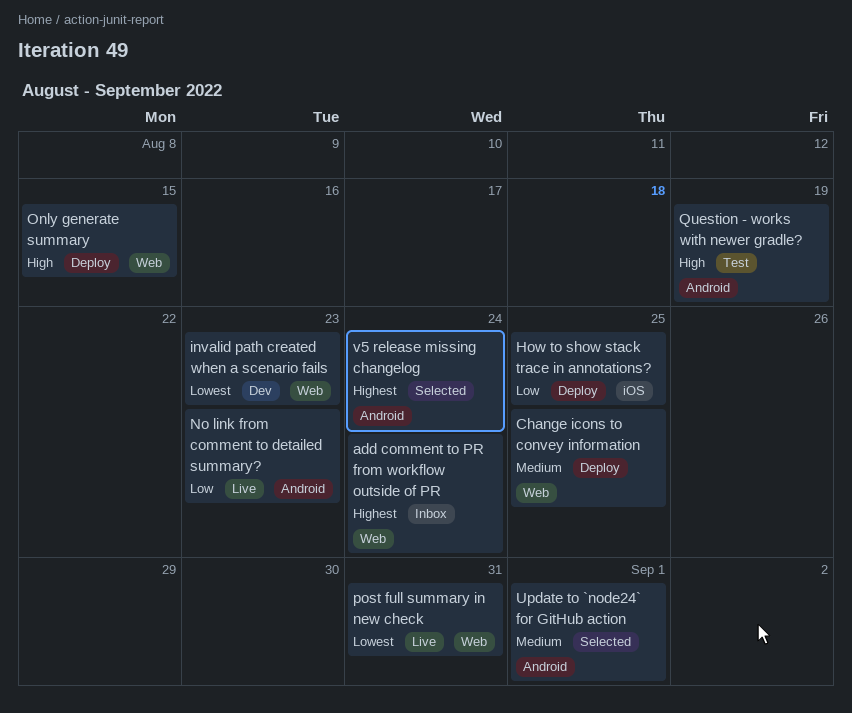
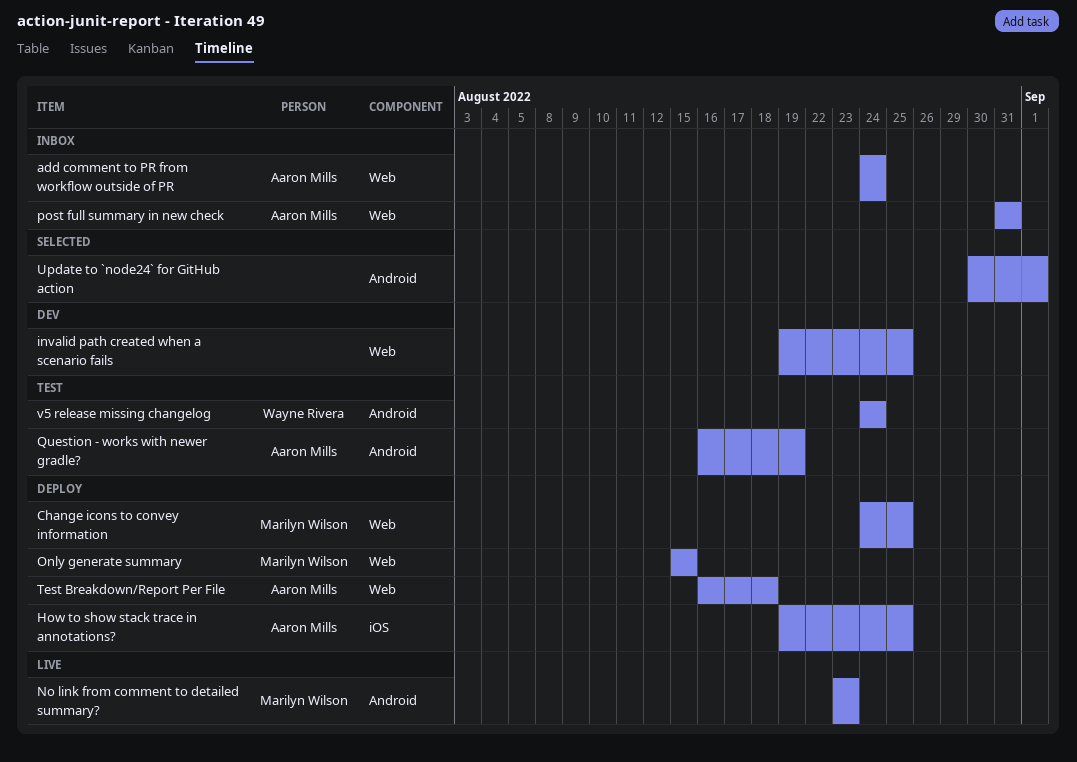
invalid path created when a scenario fails, due: Aug 23 -> Aug 25
post full summary in new check, status: Live -> Inbox
Test Breakdown/Report Per File: none -> present
v5 release missing changelog, status: Selected -> Test

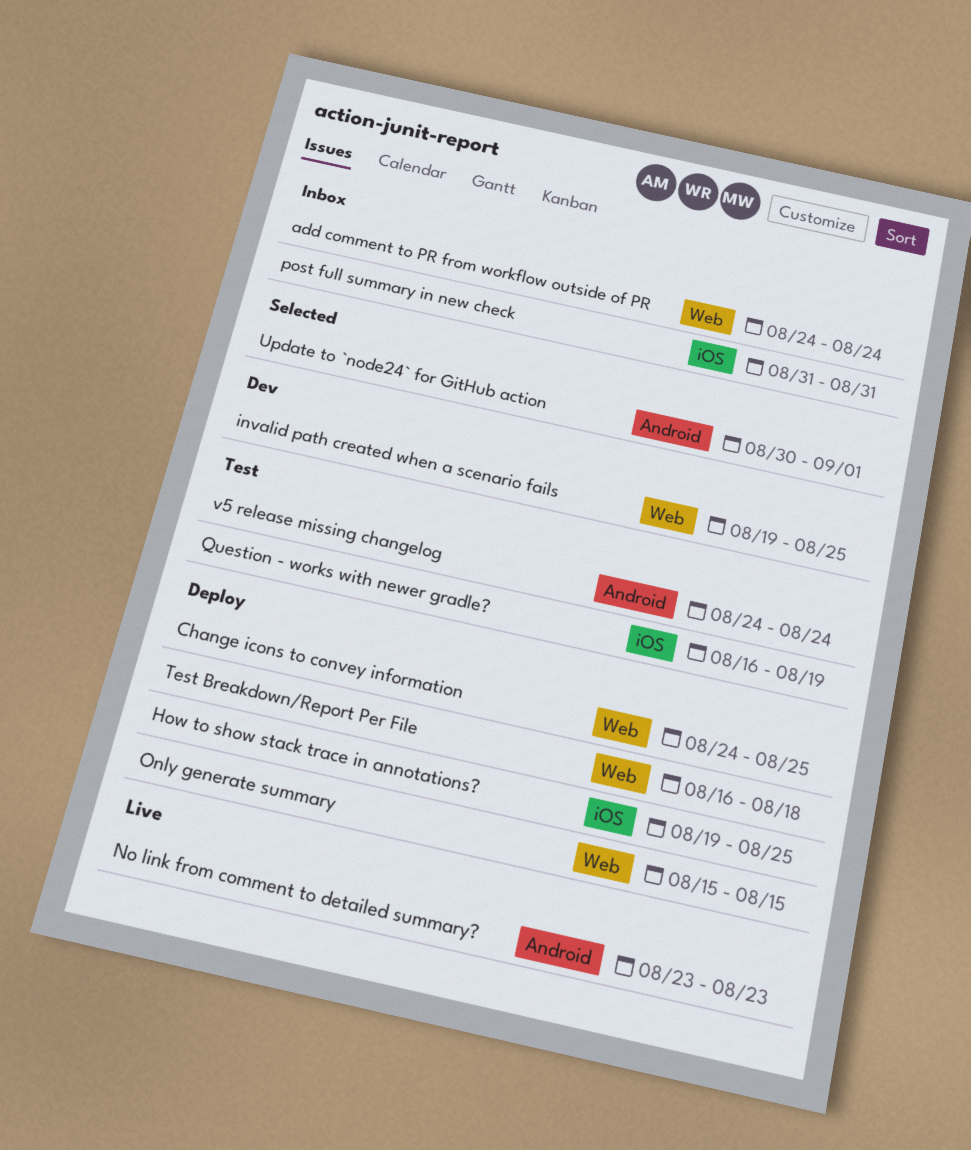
post full summary in new check, label: Web -> iOS
Question - works with newer gradle?, label: Android -> iOS

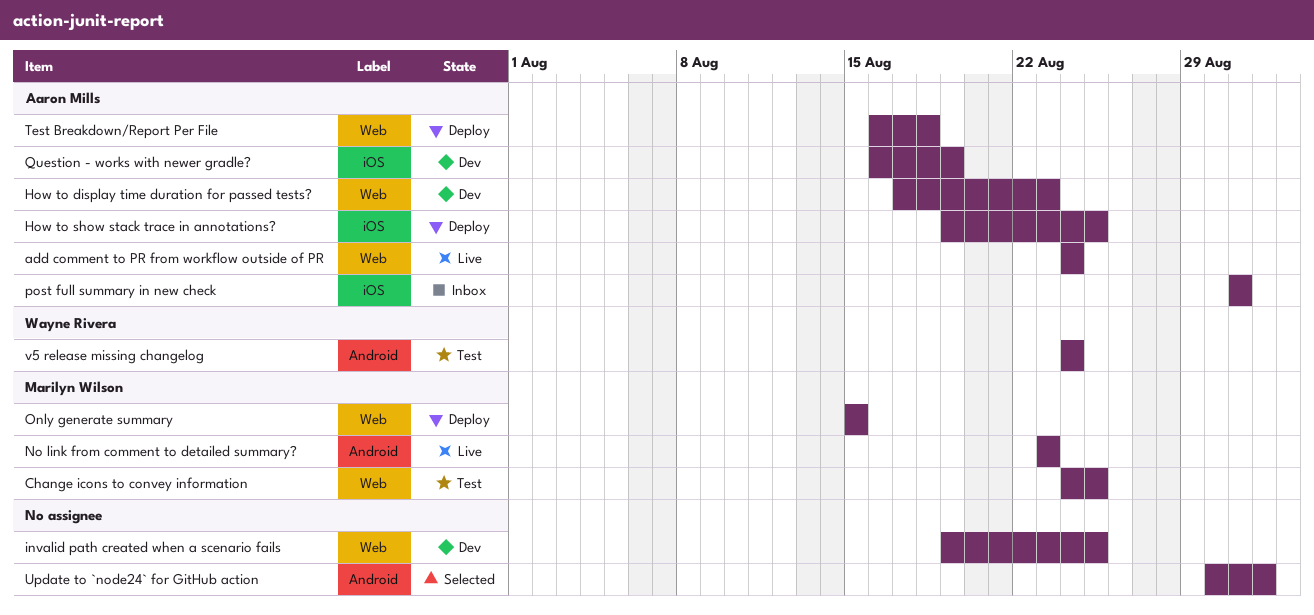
add comment to PR from workflow outside of PR, status: Inbox -> Live
Change icons to convey information, status: Deploy -> Test
How to display time duration for passed tests?: none -> present
Question - works with newer gradle?, status: Test -> Dev

